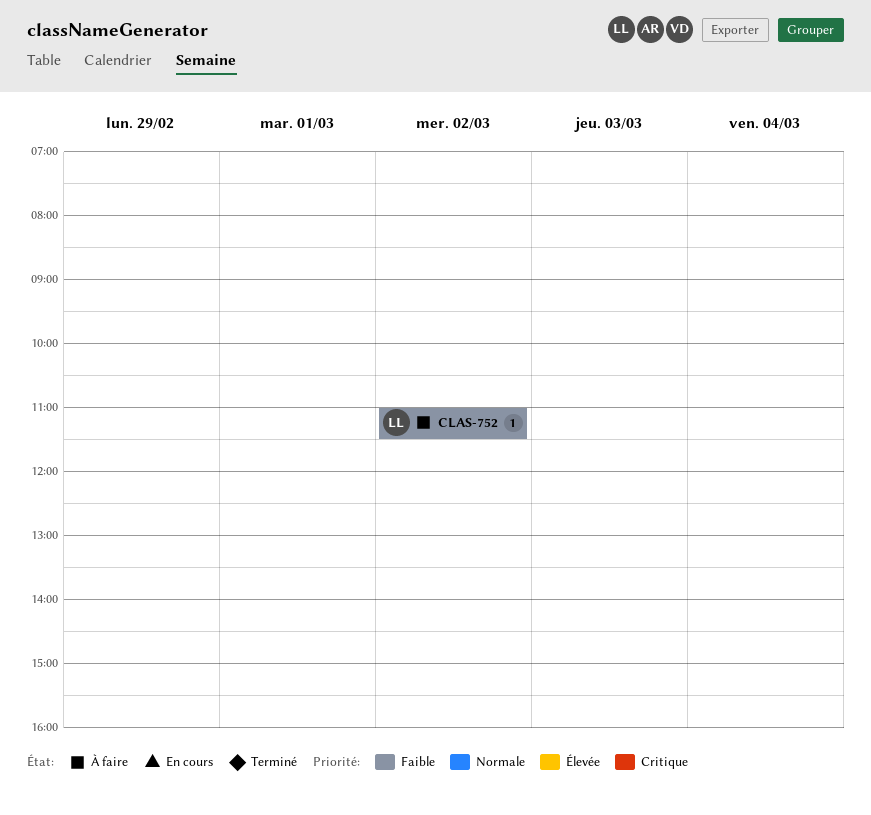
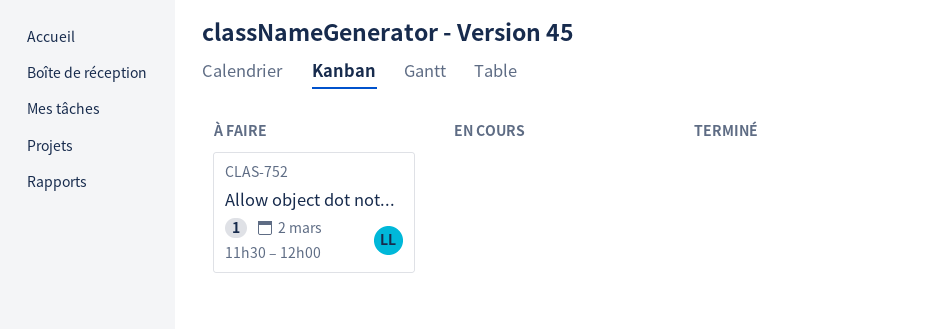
CLAS-752, begins: 11:00 -> 11:30
CLAS-752, ends: 11:30 -> 12:00

